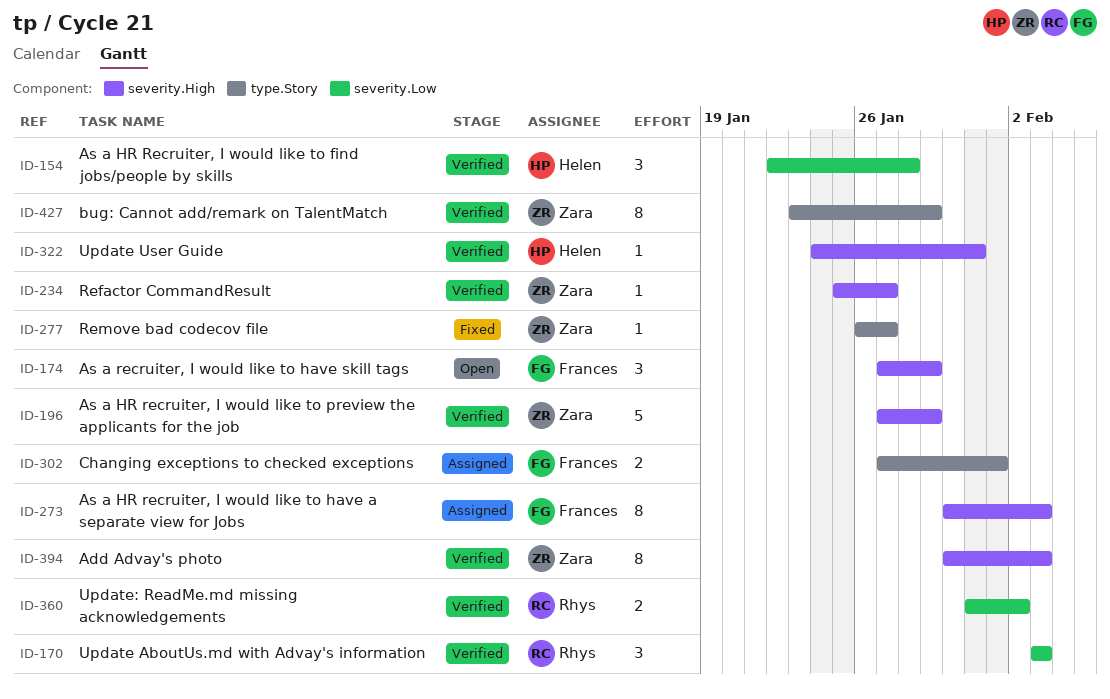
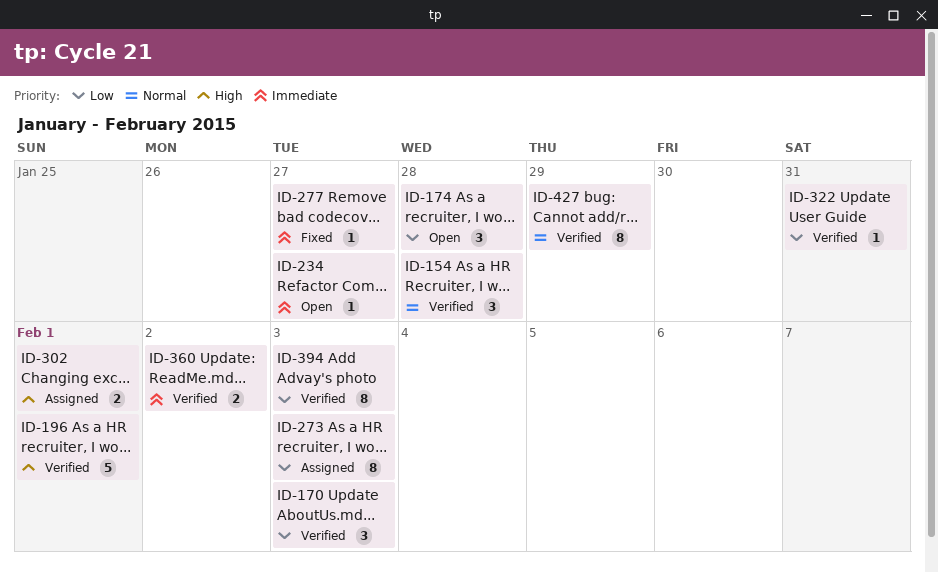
ID-174, due: Jan 29 -> Jan 28
ID-196, due: Jan 29 -> Feb 1
ID-234, status: Verified -> Open

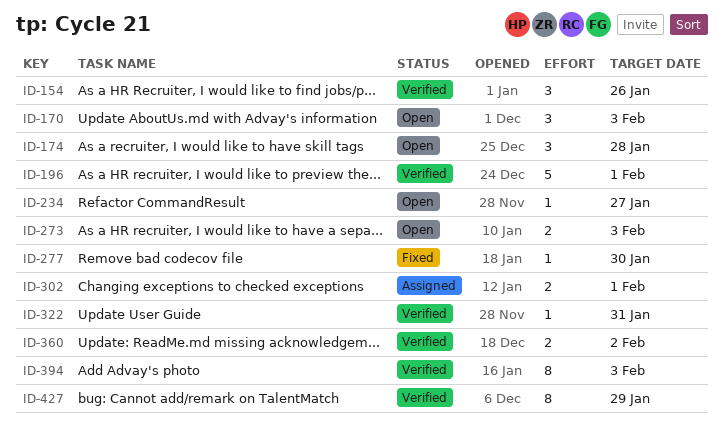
ID-154, due: Jan 28 -> Jan 26
ID-170, status: Verified -> Open
ID-273, status: Assigned -> Open
ID-273, estimate: 8 -> 2
ID-277, due: Jan 27 -> Jan 30

